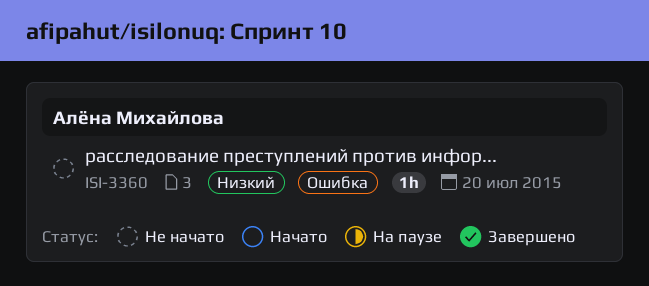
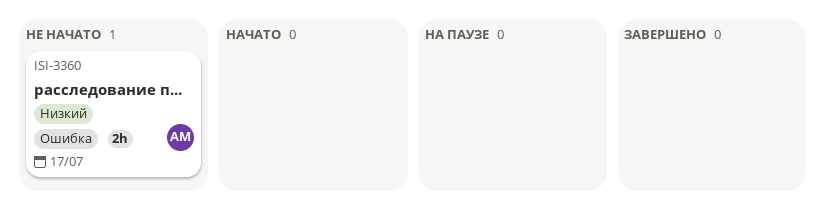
ISI-3360, estimate: 1h -> 2h
ISI-3360, due: Jul 20 -> Jul 17

